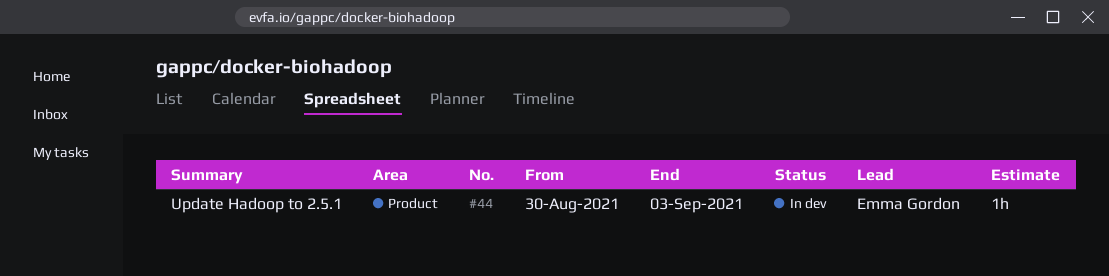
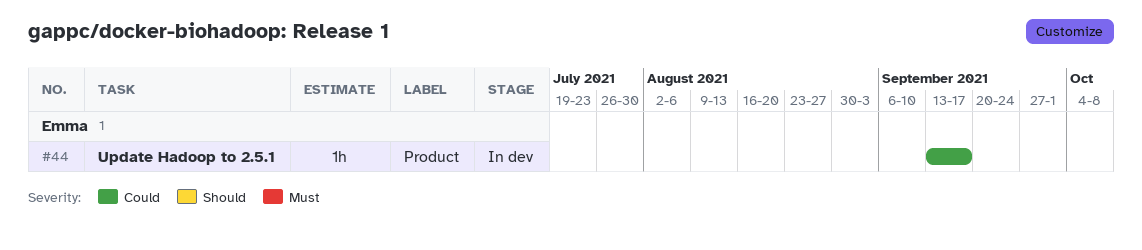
#44, start: Aug 30 -> Sep 13
#44, due: Sep 3 -> Sep 17

